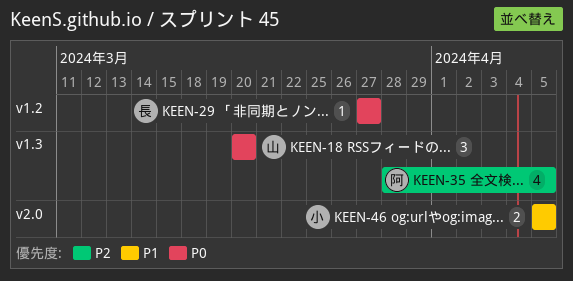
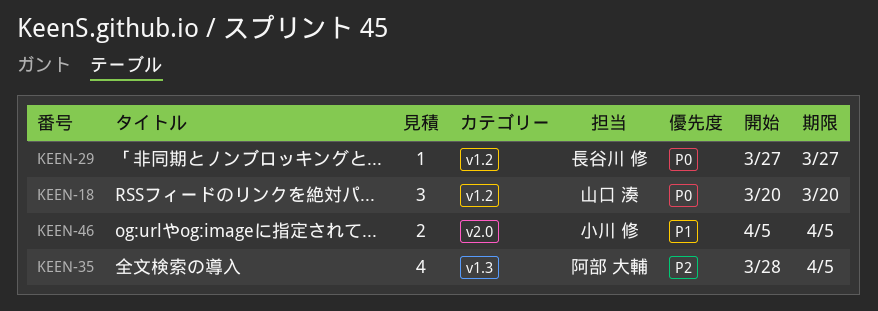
KEEN-18, label: v1.3 -> v1.2

